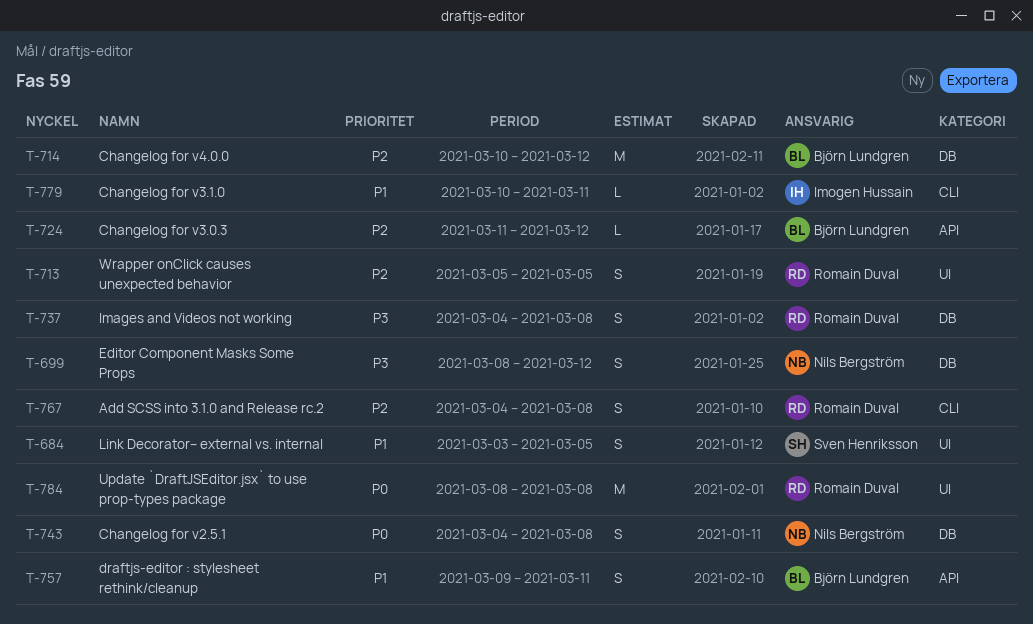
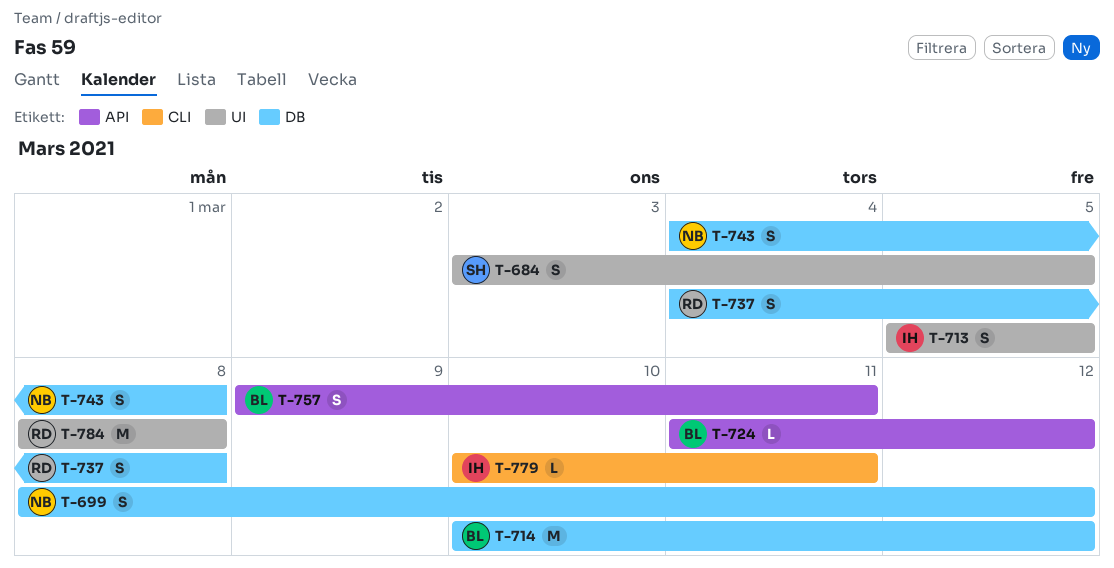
T-713, owner: Romain Duval -> Imogen Hussain
T-767: present -> none

